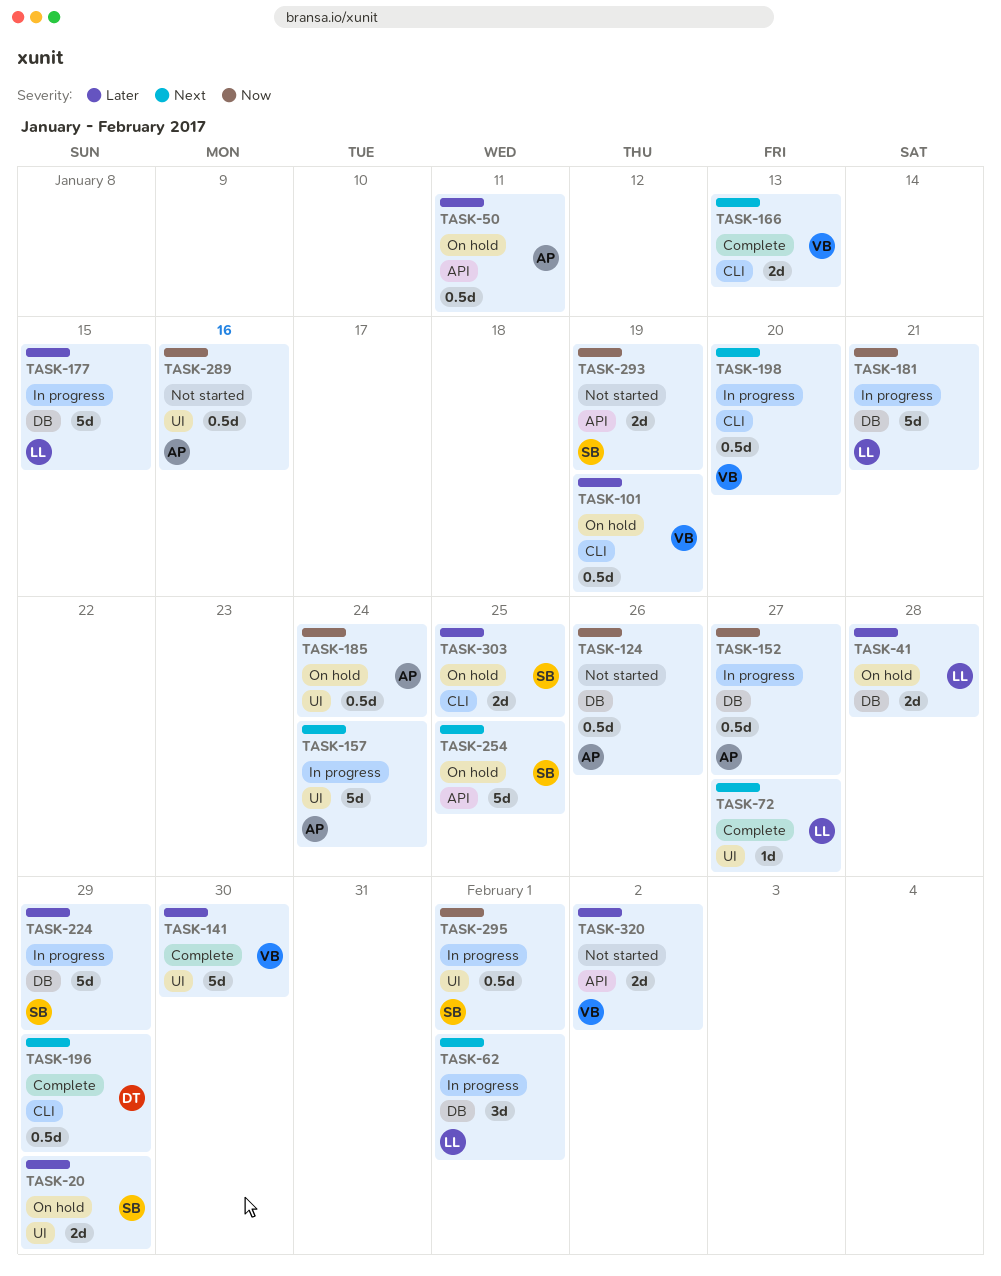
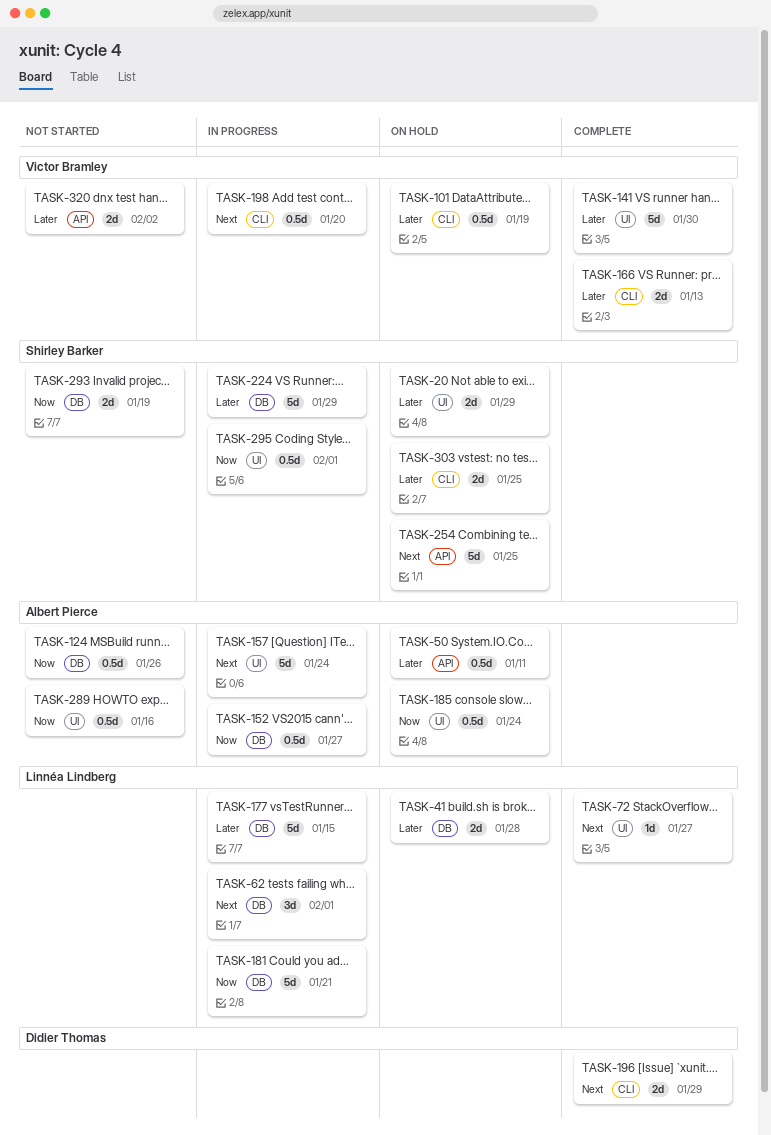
TASK-166, priority: Next -> Later
TASK-196, estimate: 0.5d -> 2d
TASK-293, label: API -> DB

